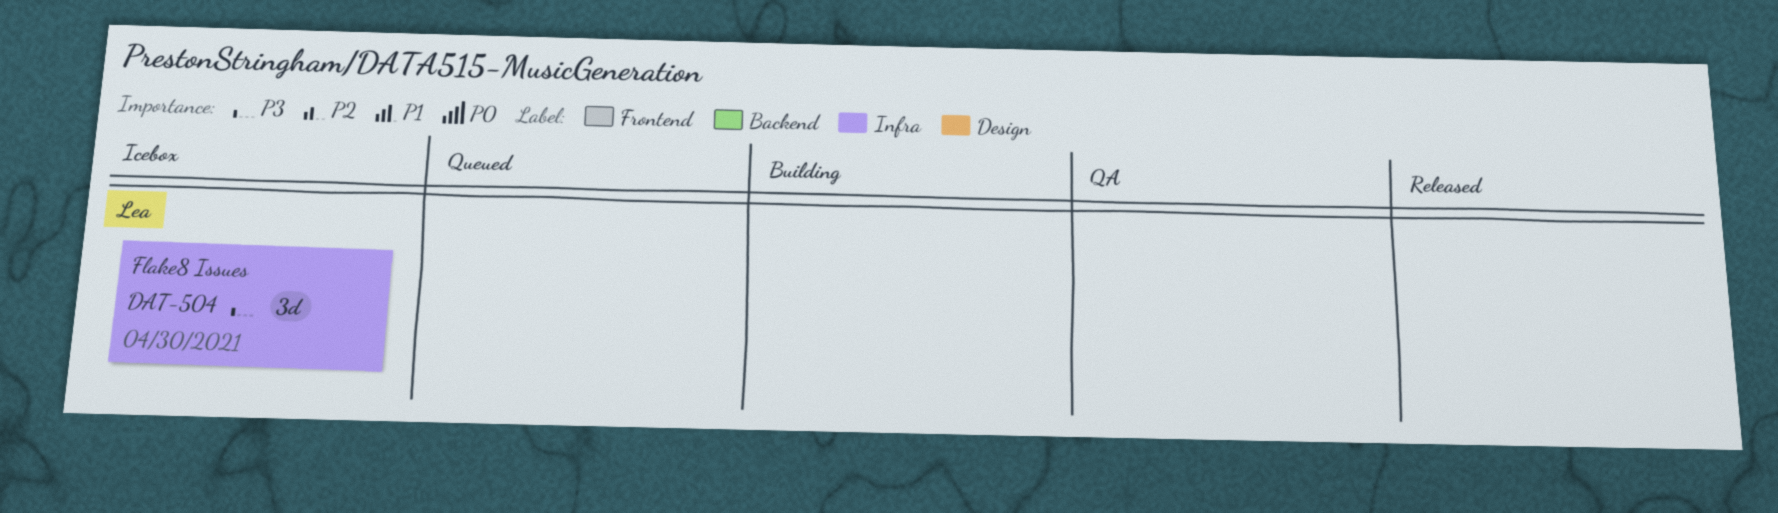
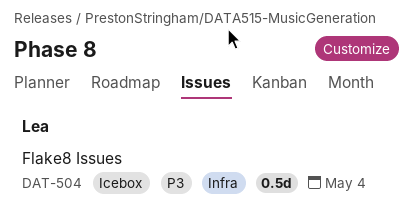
DAT-504, estimate: 3d -> 0.5d
DAT-504, due: Apr 30 -> May 4

